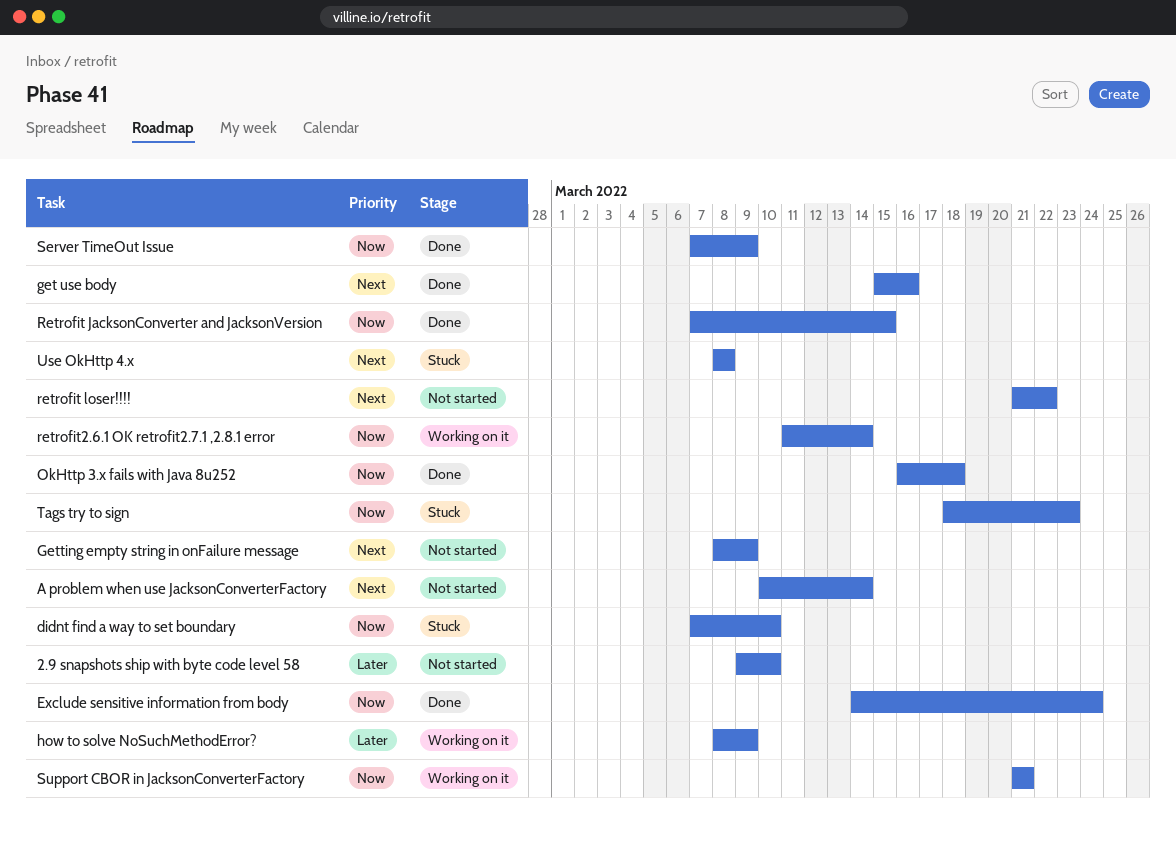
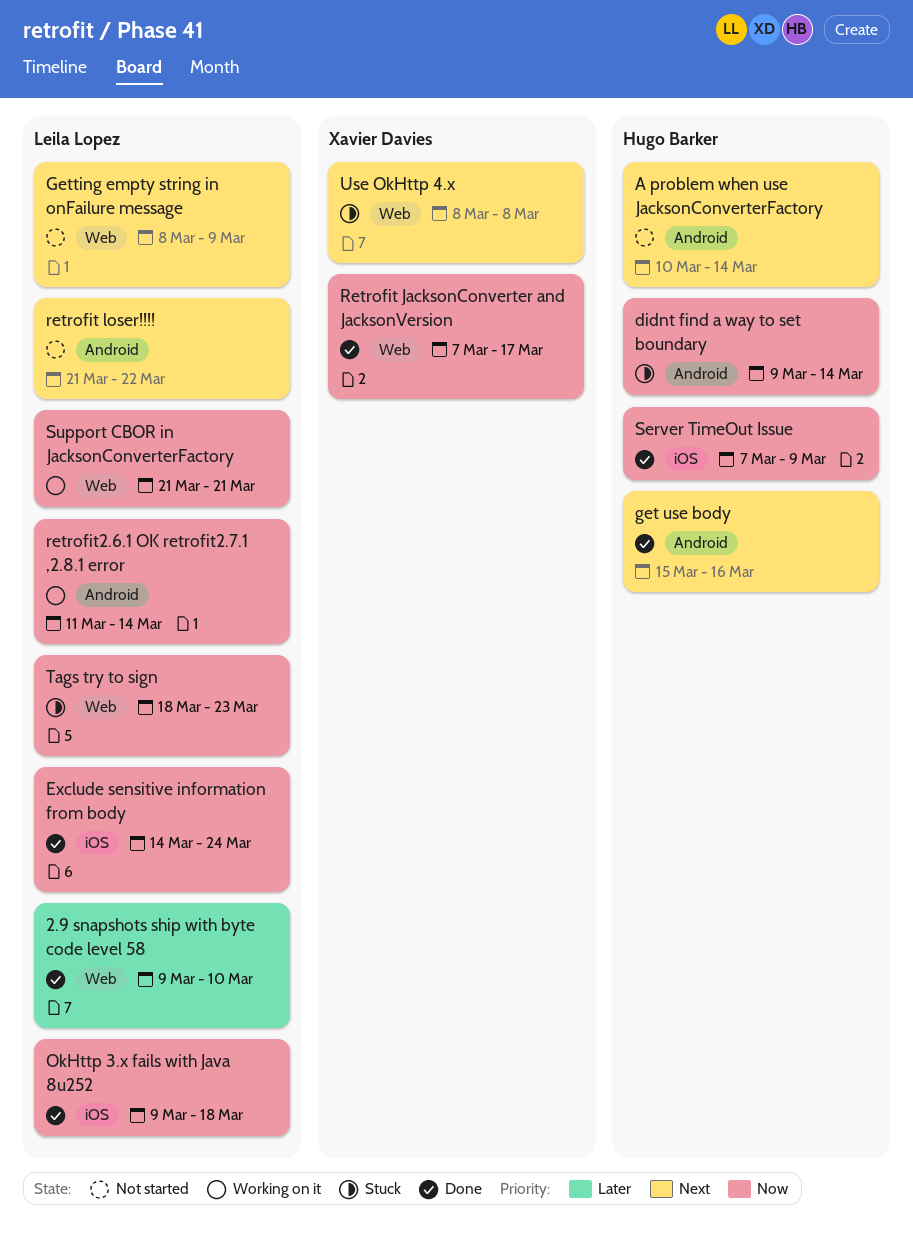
2.9 snapshots ship with byte code level 58, status: Not started -> Done
didnt find a way to set boundary, start: Mar 7 -> Mar 9
didnt find a way to set boundary, due: Mar 10 -> Mar 14
how to solve NoSuchMethodError?: present -> none
OkHttp 3.x fails with Java 8u252, start: Mar 16 -> Mar 9
Retrofit JacksonConverter and JacksonVersion, due: Mar 15 -> Mar 17

